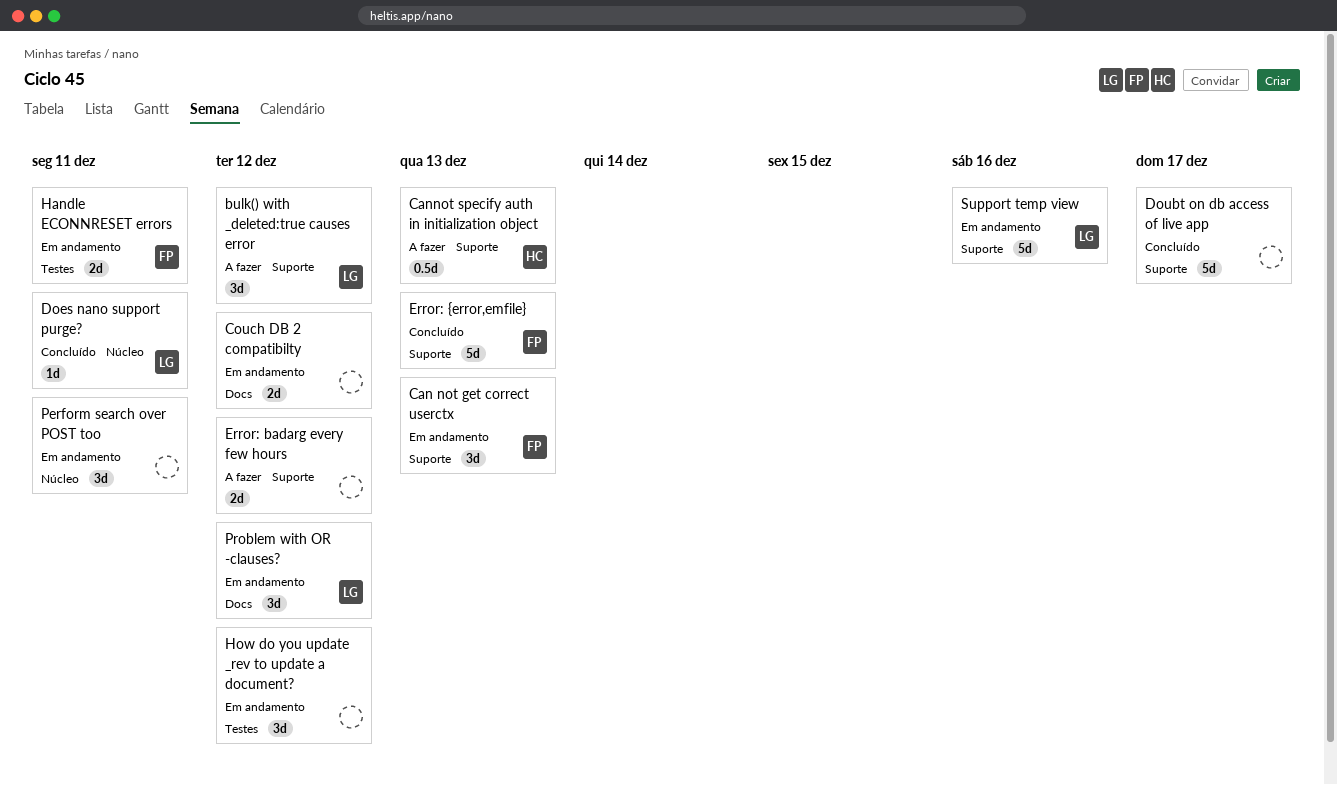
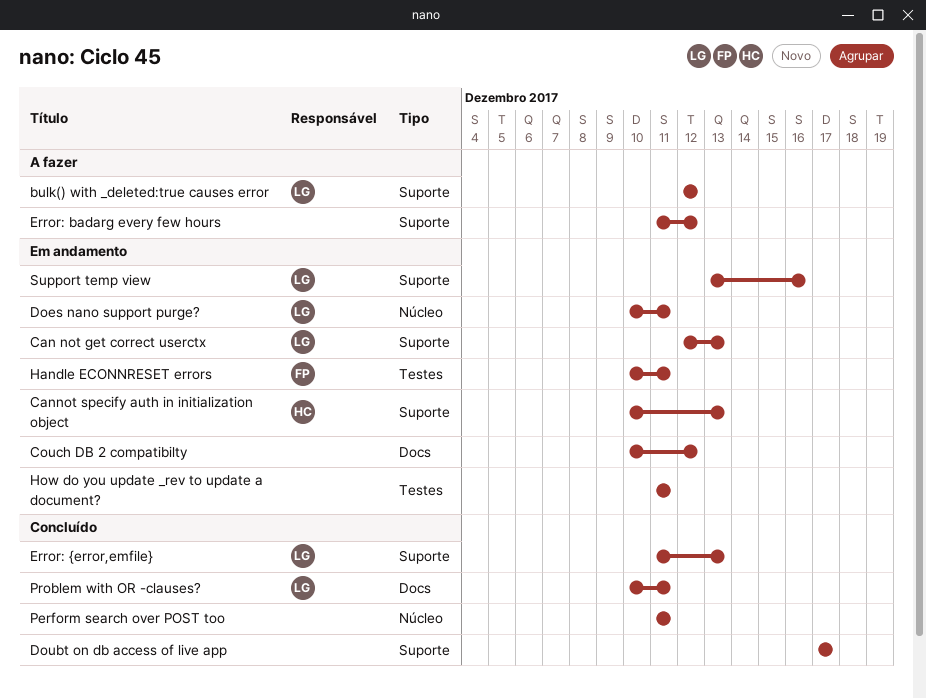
Can not get correct userctx, owner: FP -> LG
Cannot specify auth in initialization object, status: A fazer -> Em andamento
Does nano support purge?, status: Concluído -> Em andamento
Error: {error,emfile}, owner: FP -> LG
How do you update _rev to update a document?, due: Dec 12 -> Dec 11
Perform search over POST too, status: Em andamento -> Concluído
Problem with OR -clauses?, status: Em andamento -> Concluído
Problem with OR -clauses?, due: Dec 12 -> Dec 11

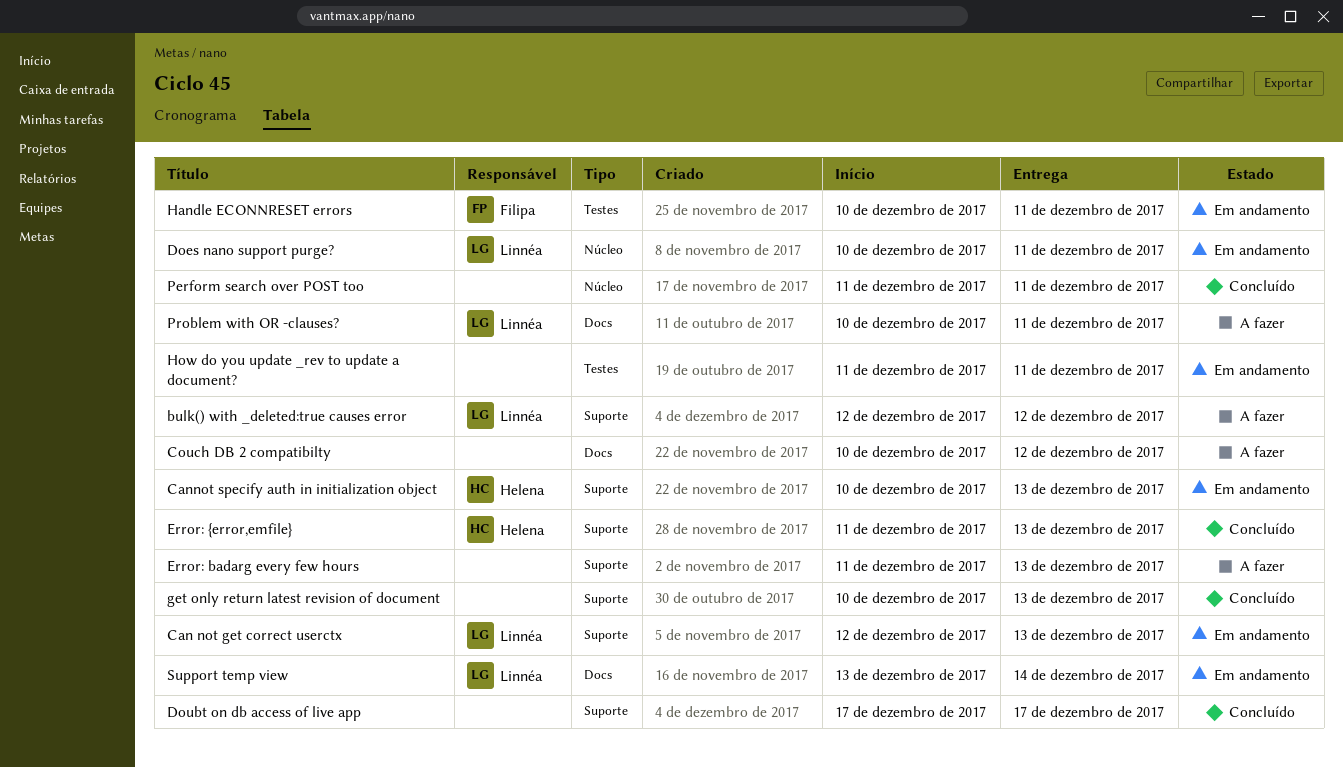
Couch DB 2 compatibilty, status: Em andamento -> A fazer
Error: badarg every few hours, due: Dec 12 -> Dec 13
Error: {error,emfile}, owner: Linnéa -> Helena
get only return latest revision of document: none -> present
Problem with OR -clauses?, status: Concluído -> A fazer
Support temp view, label: Suporte -> Docs
Support temp view, due: Dec 16 -> Dec 14

